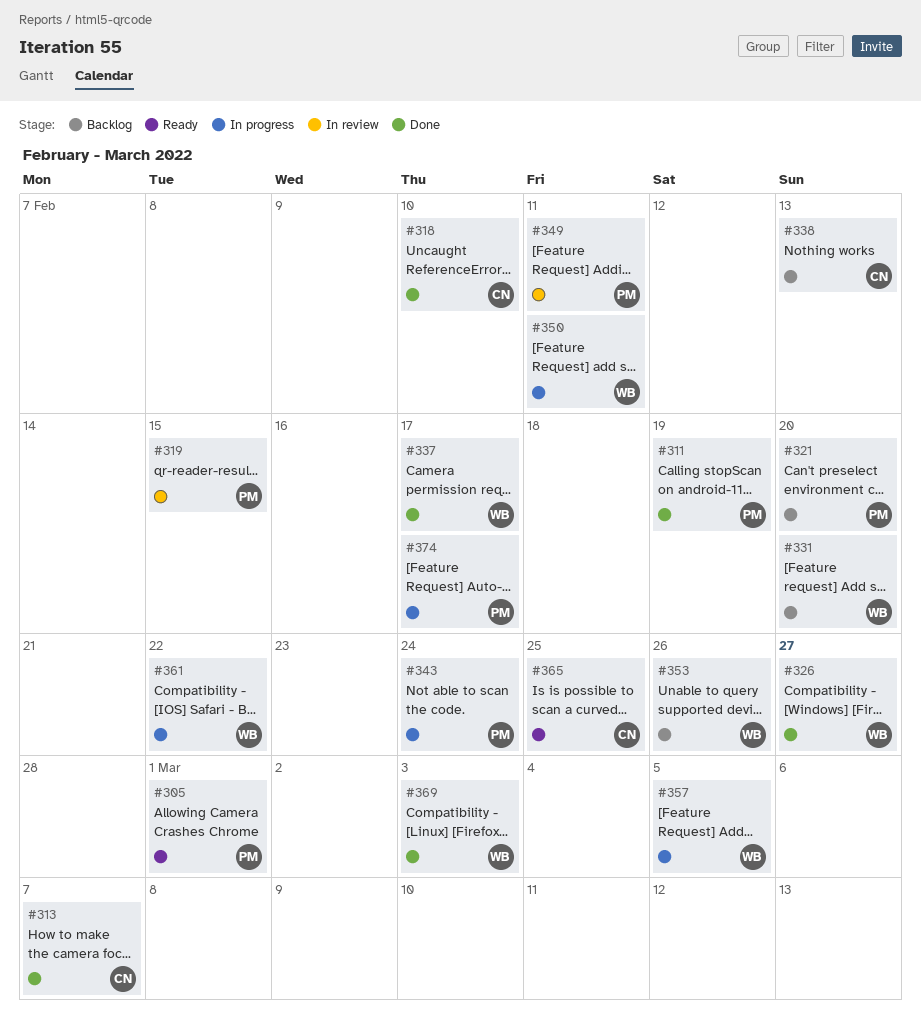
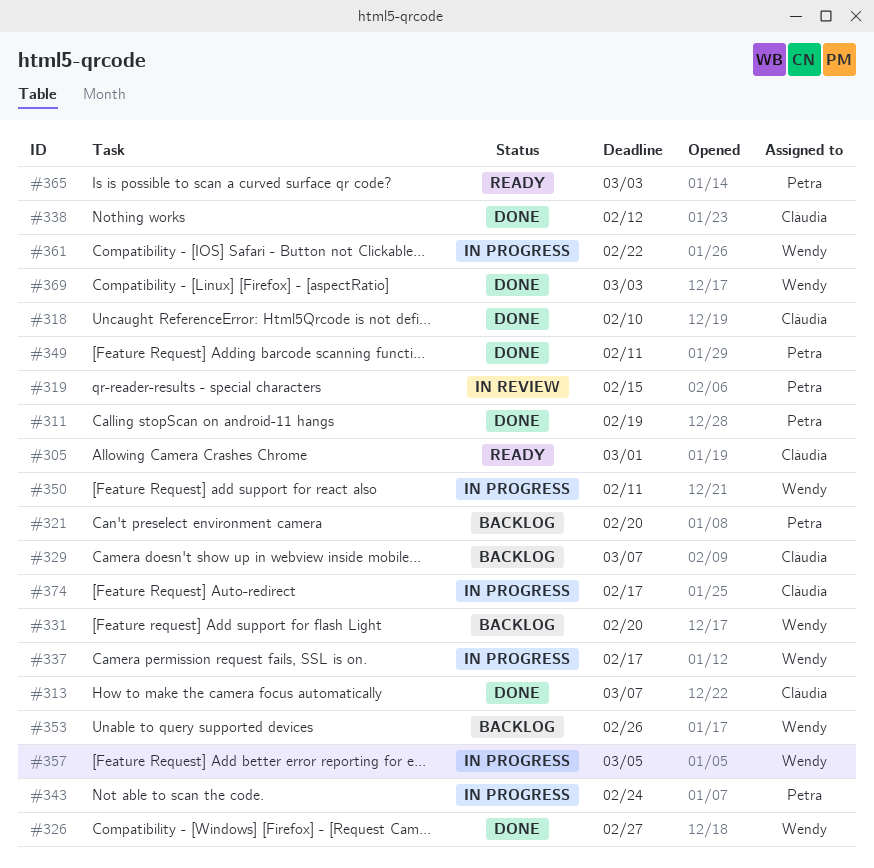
#305, owner: Petra -> Cláudia
#329: none -> present
#337, status: Done -> In progress
#338, status: Backlog -> Done
#338, due: Feb 13 -> Feb 12
#349, status: In review -> Done
#365, owner: Cláudia -> Petra
#365, due: Feb 25 -> Mar 3
#374, owner: Petra -> Cláudia

